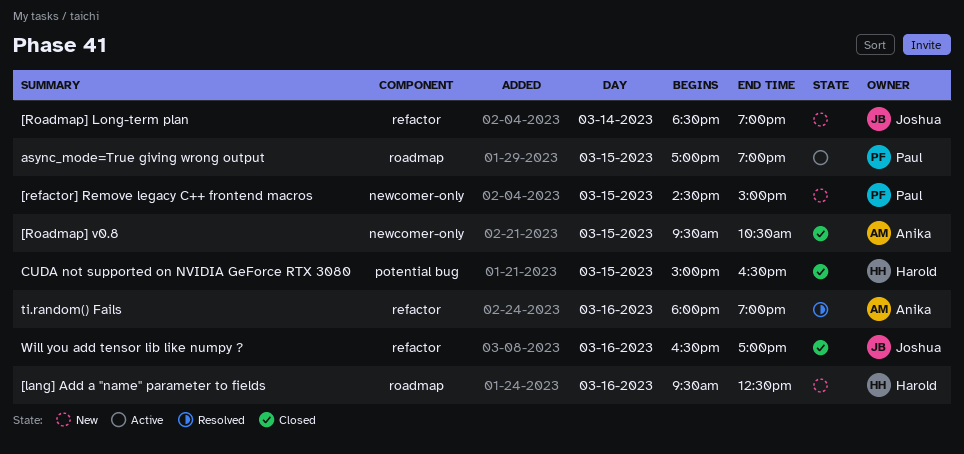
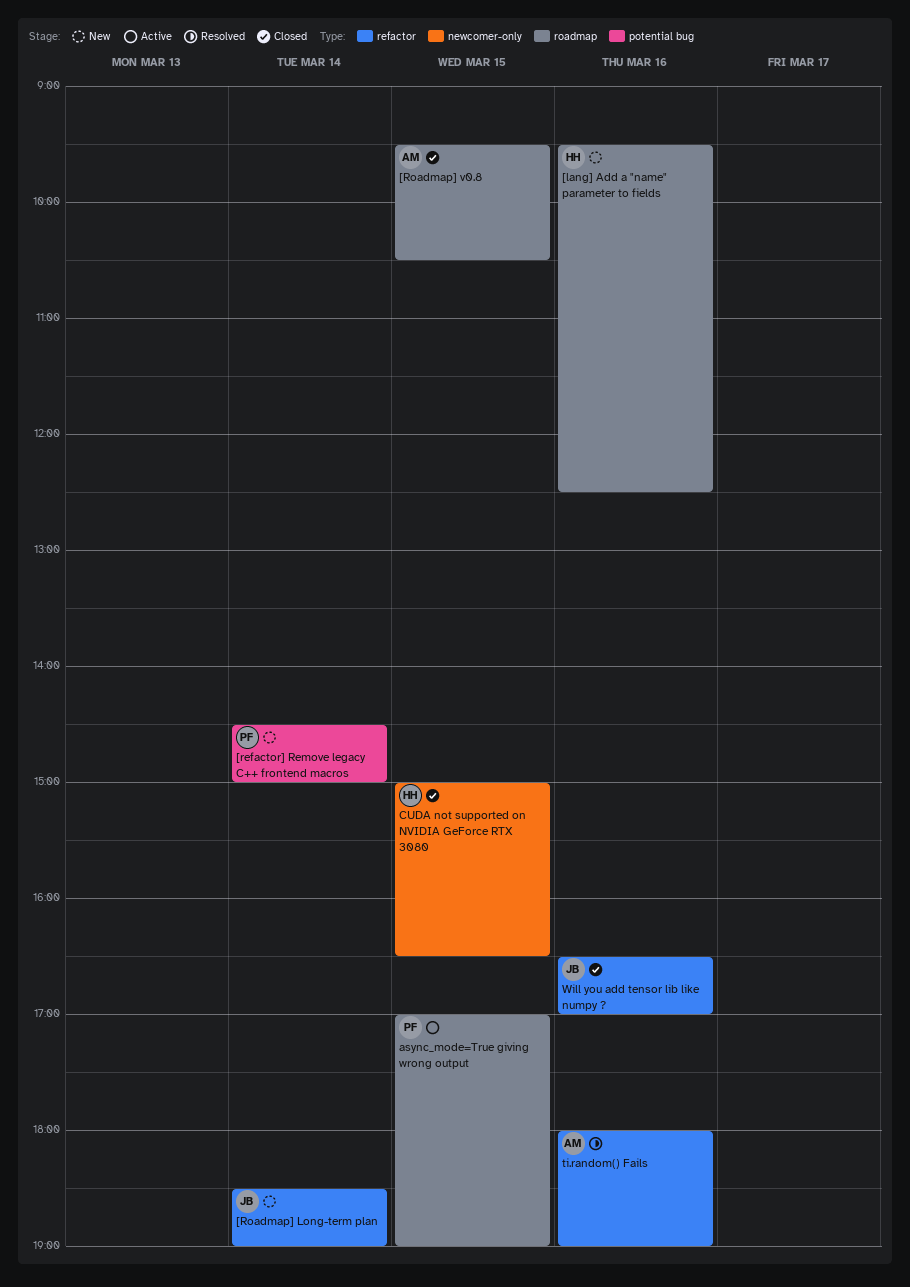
[refactor] Remove legacy C++ frontend macros, label: newcomer-only -> potential bug
[refactor] Remove legacy C++ frontend macros, day: Mar 15 -> Mar 14
[Roadmap] v0.8, label: newcomer-only -> roadmap
CUDA not supported on NVIDIA GeForce RTX 3080, label: potential bug -> newcomer-only

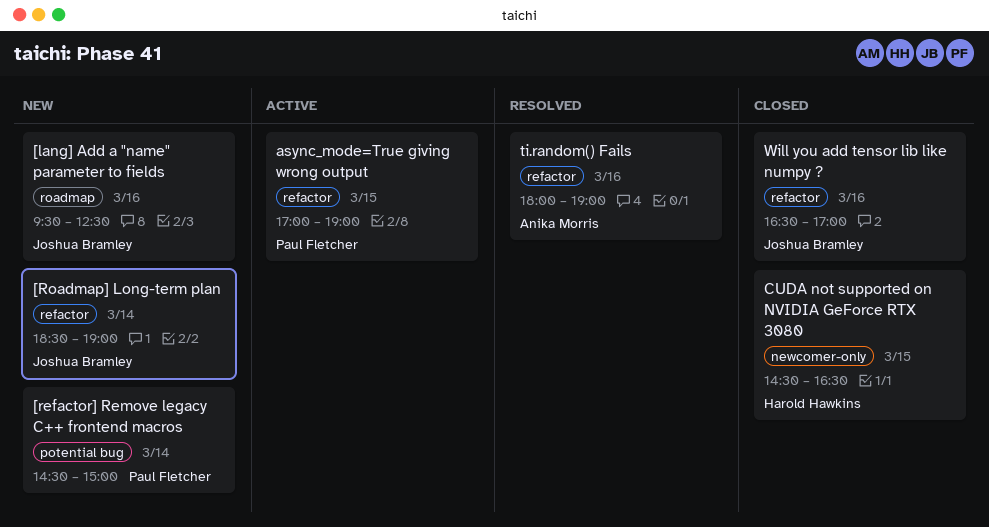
[lang] Add a "name" parameter to fields, owner: Harold Hawkins -> Joshua Bramley
[Roadmap] v0.8: present -> none
async_mode=True giving wrong output, label: roadmap -> refactor
CUDA not supported on NVIDIA GeForce RTX 3080, begins: 15:00 -> 14:30

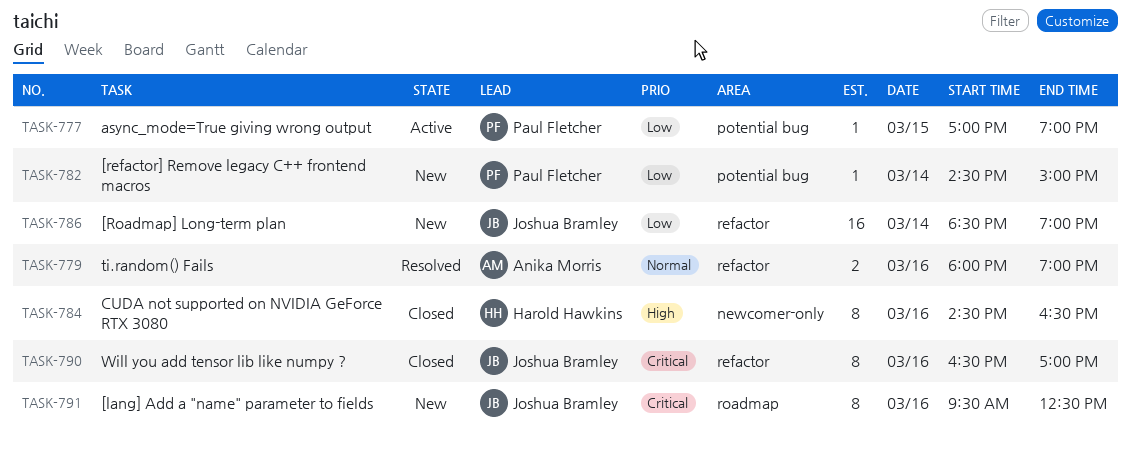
async_mode=True giving wrong output, label: refactor -> potential bug
CUDA not supported on NVIDIA GeForce RTX 3080, day: Mar 15 -> Mar 16

